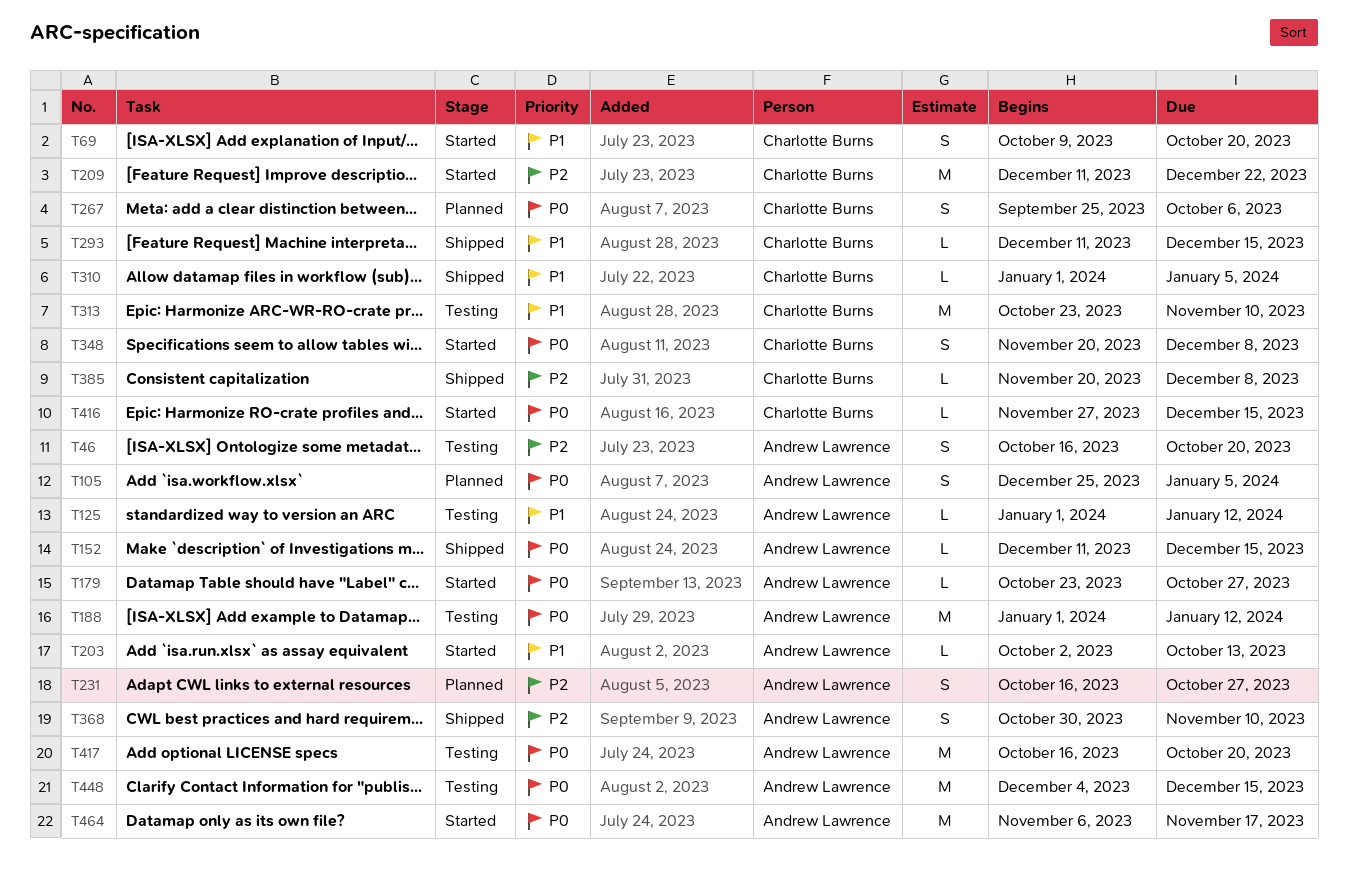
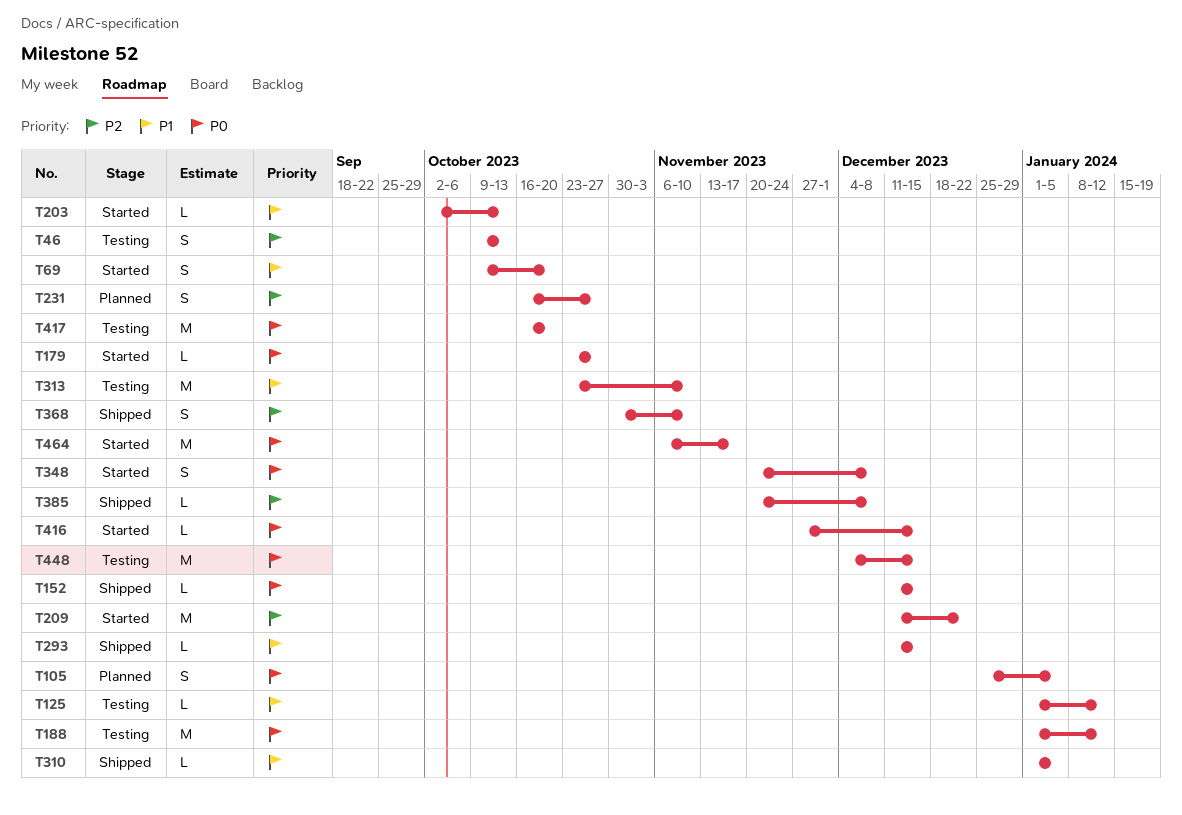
T46, start: Oct 16 -> Oct 9
T46, due: Oct 20 -> Oct 13
T267: present -> none

